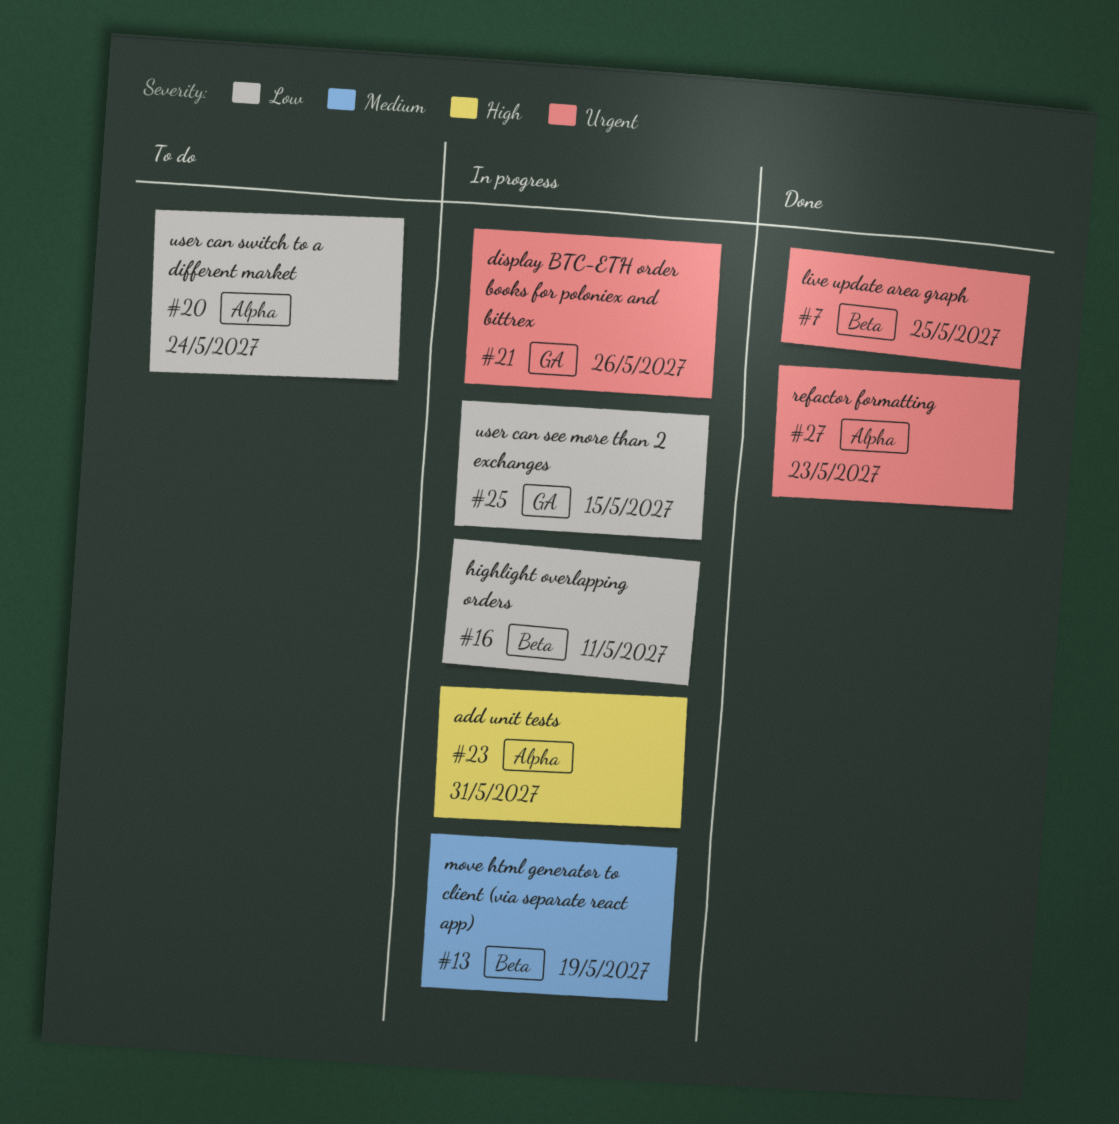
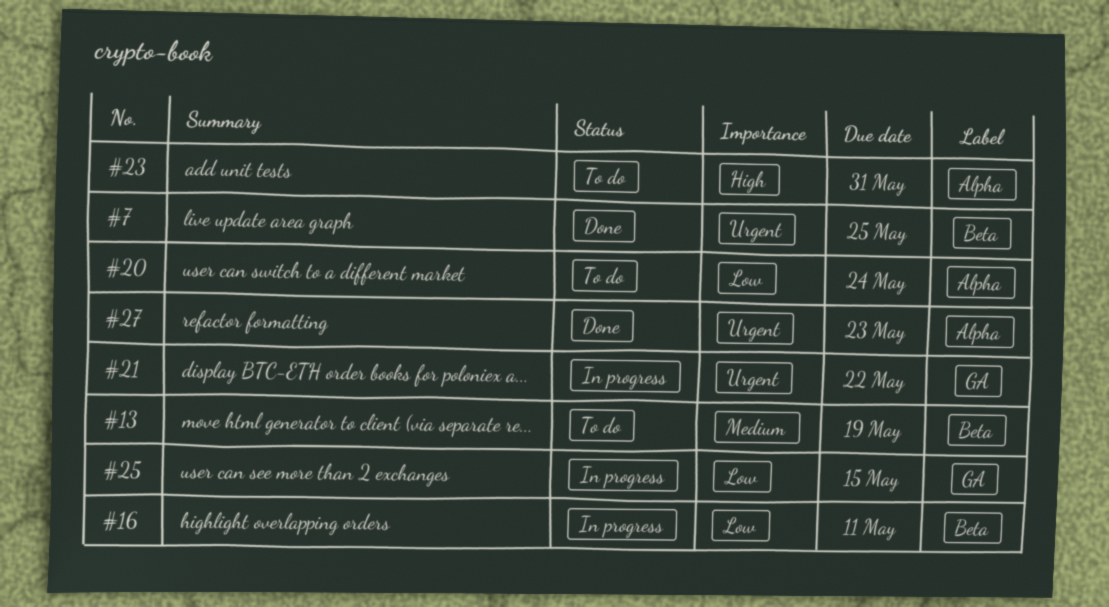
#13, status: In progress -> To do
#21, due: May 26 -> May 22
#23, status: In progress -> To do

